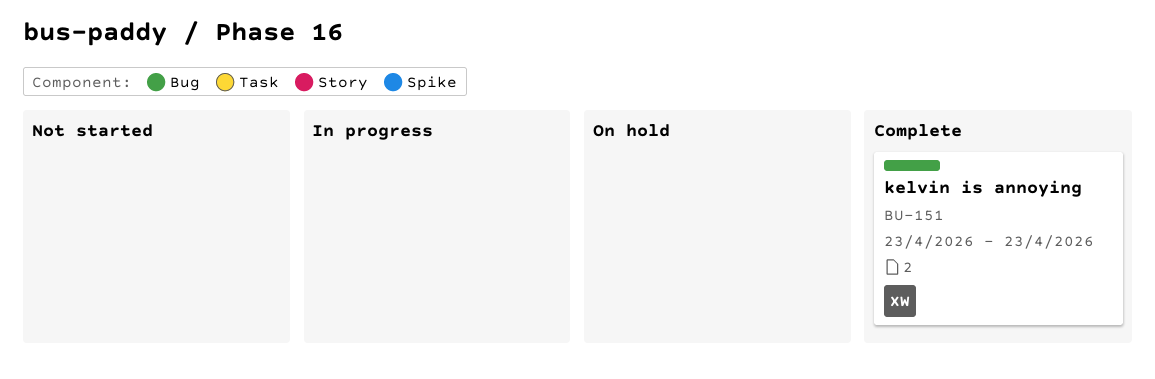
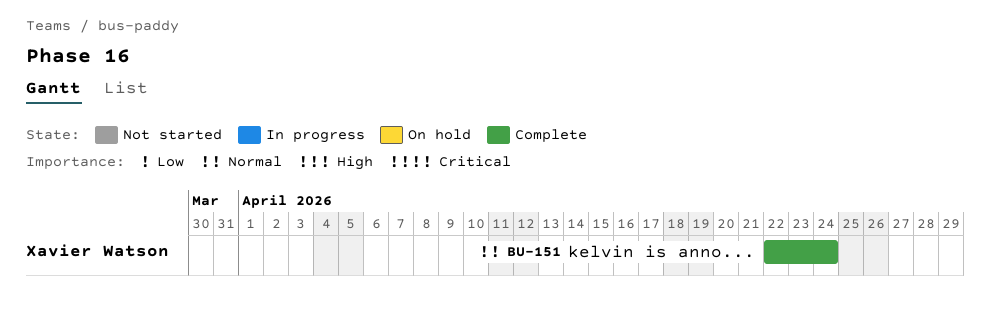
BU-151, start: Apr 23 -> Apr 22
BU-151, due: Apr 23 -> Apr 24

